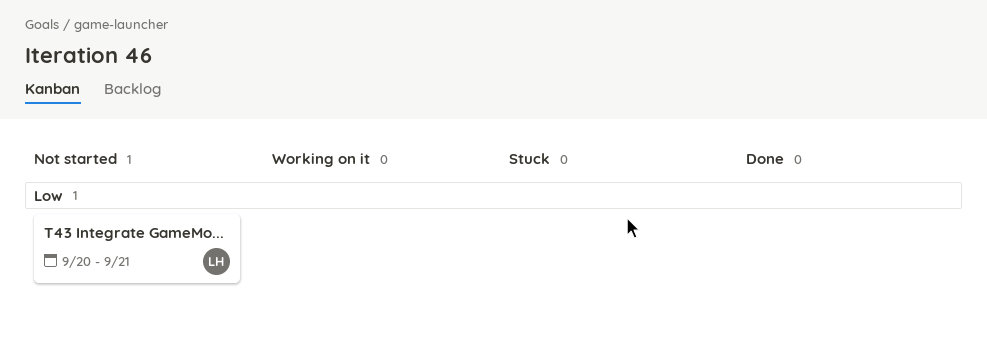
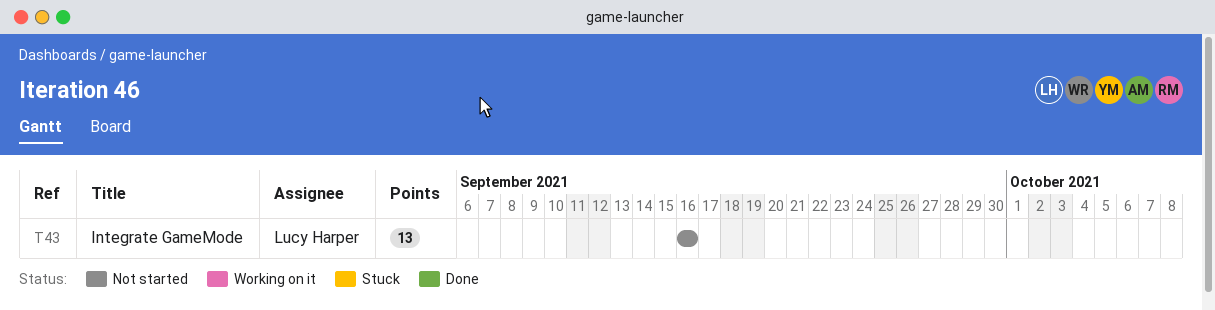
T43, start: Sep 20 -> Sep 16
T43, due: Sep 21 -> Sep 16

